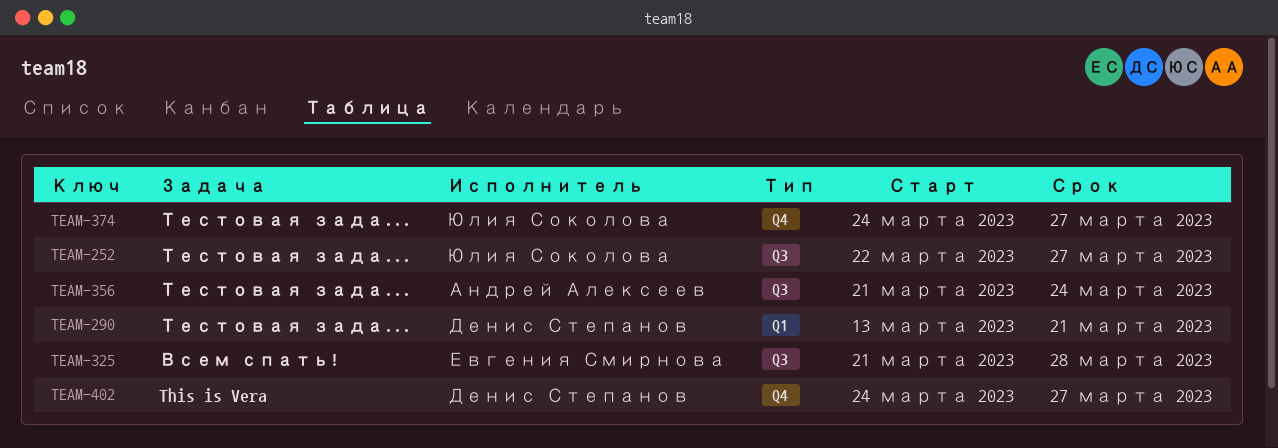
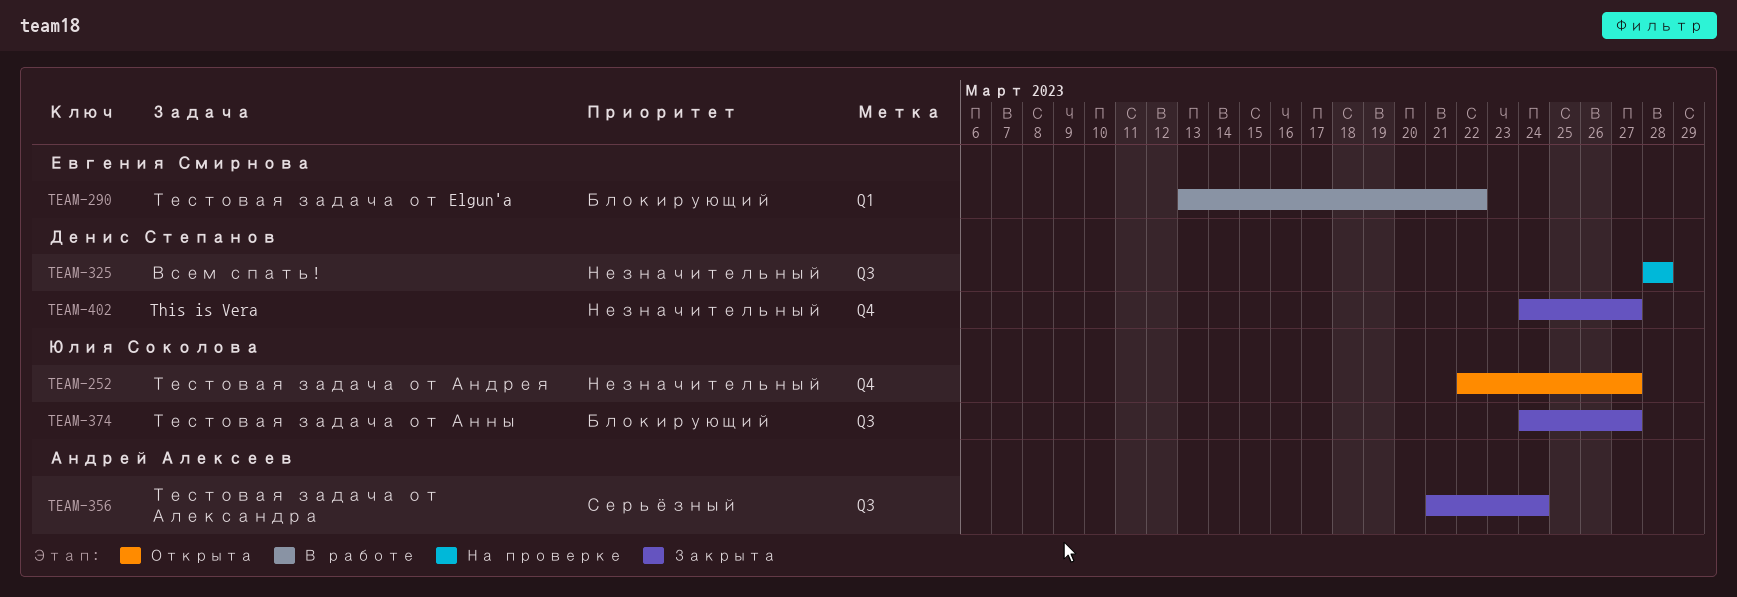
TEAM-252, label: Q3 -> Q4
TEAM-290, owner: Денис Степанов -> Евгения Смирнова
TEAM-290, due: Mar 21 -> Mar 22
TEAM-325, owner: Евгения Смирнова -> Денис Степанов
TEAM-325, start: Mar 21 -> Mar 28
TEAM-374, label: Q4 -> Q3

